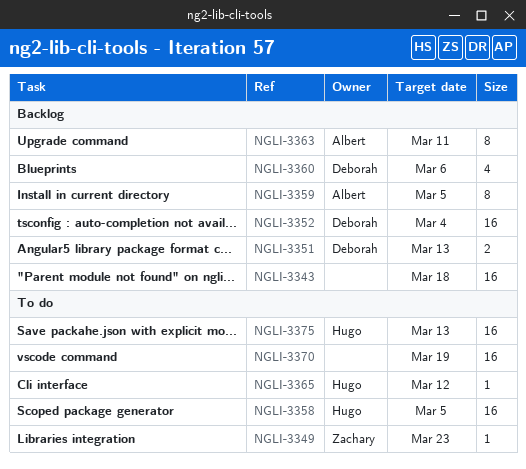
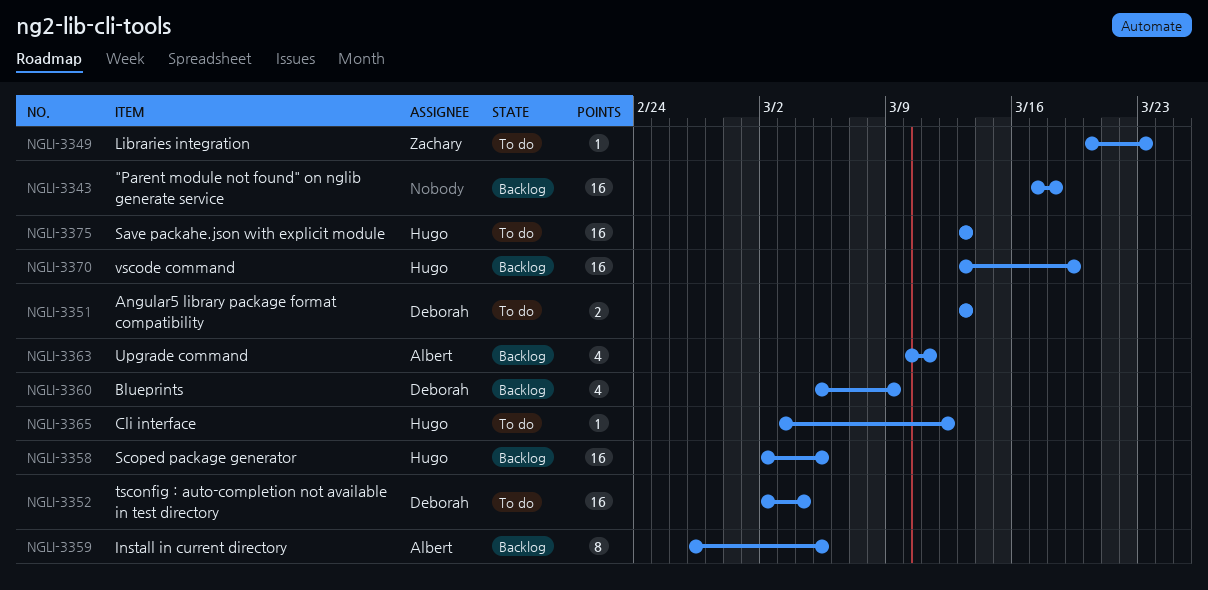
NGLI-3351, status: Backlog -> To do
NGLI-3352, status: Backlog -> To do
NGLI-3358, status: To do -> Backlog
NGLI-3360, due: Mar 6 -> Mar 9
NGLI-3363, estimate: 8 -> 4
NGLI-3370, status: To do -> Backlog
NGLI-3370, owner: none -> Hugo

